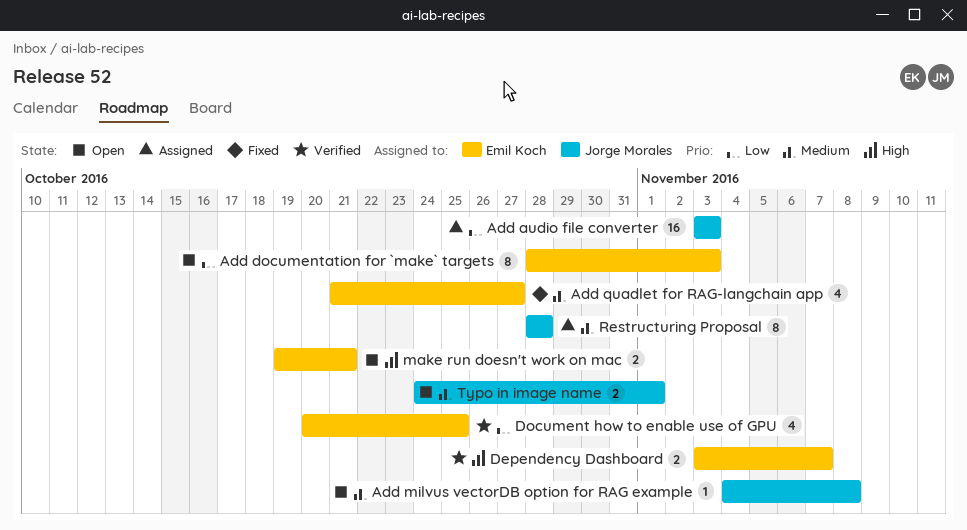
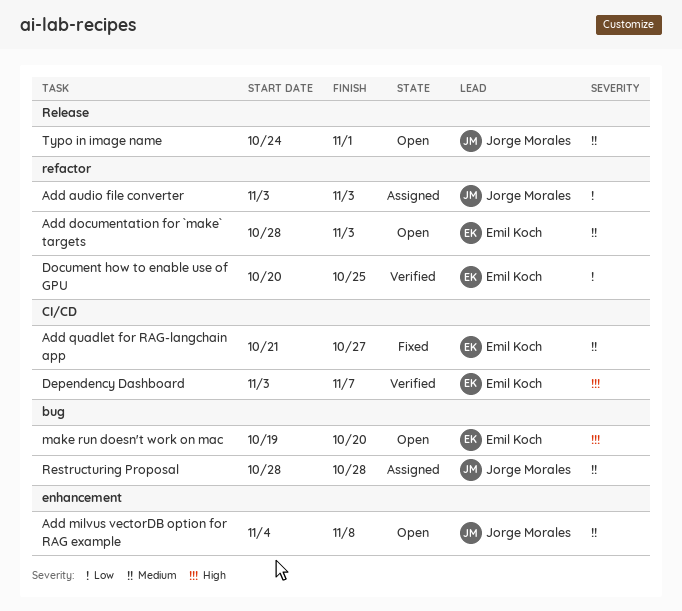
Add documentation for `make` targets, priority: Low -> Medium
make run doesn't work on mac, due: Oct 21 -> Oct 20

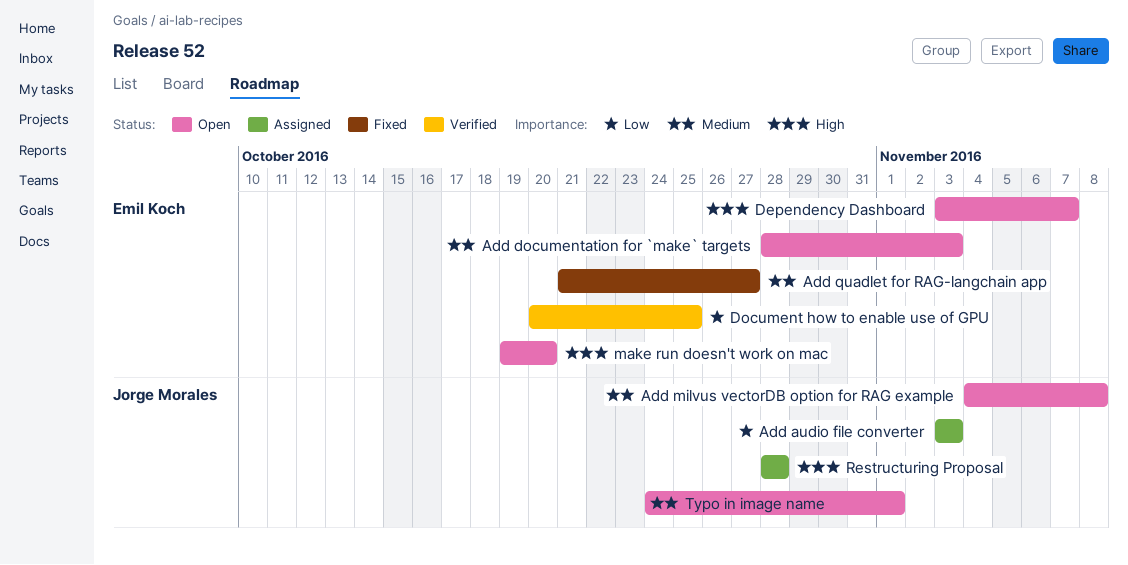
Dependency Dashboard, status: Verified -> Open
Restructuring Proposal, priority: Medium -> High

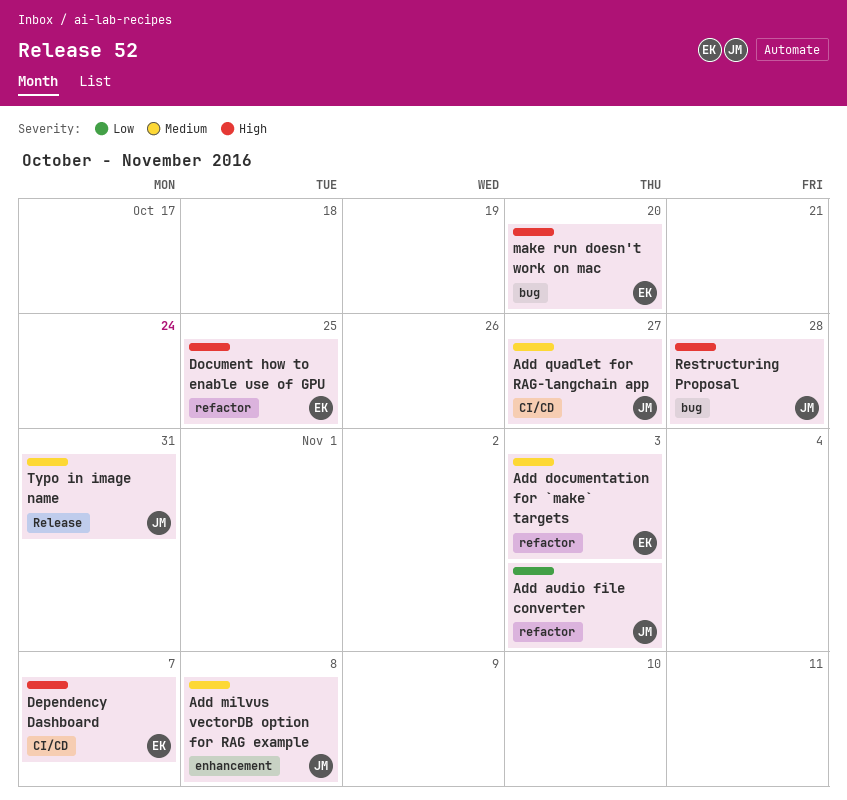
Add quadlet for RAG-langchain app, owner: Emil Koch -> Jorge Morales
Document how to enable use of GPU, priority: Low -> High
Typo in image name, due: Nov 1 -> Oct 31

